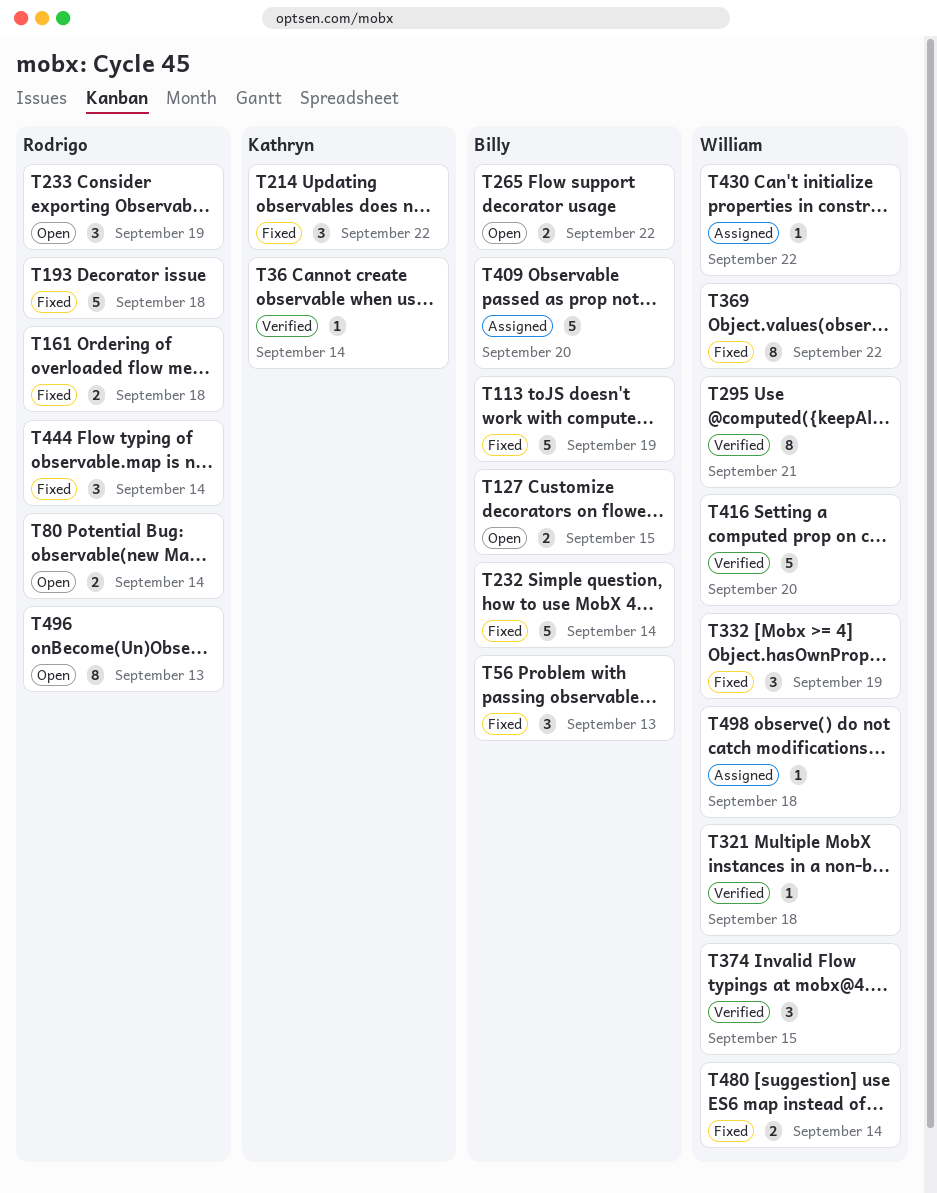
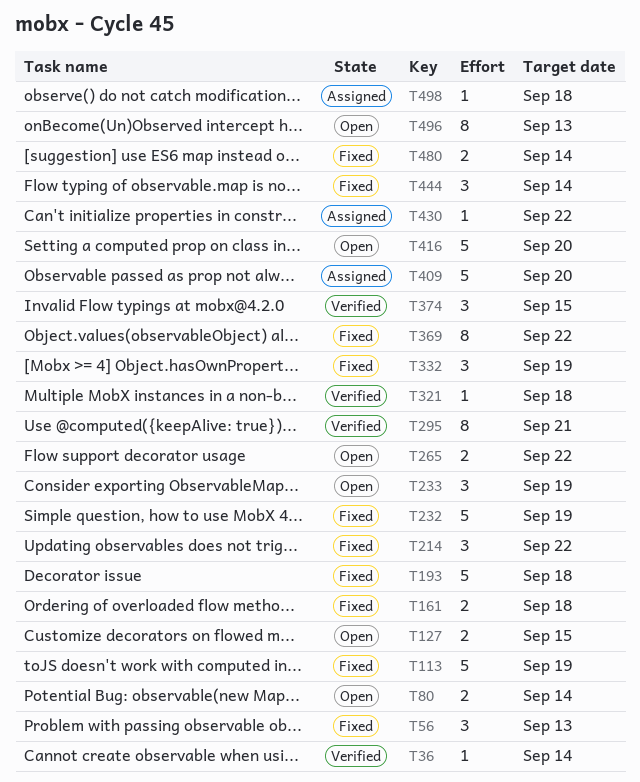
T232, due: Sep 14 -> Sep 19
T416, status: Verified -> Open

